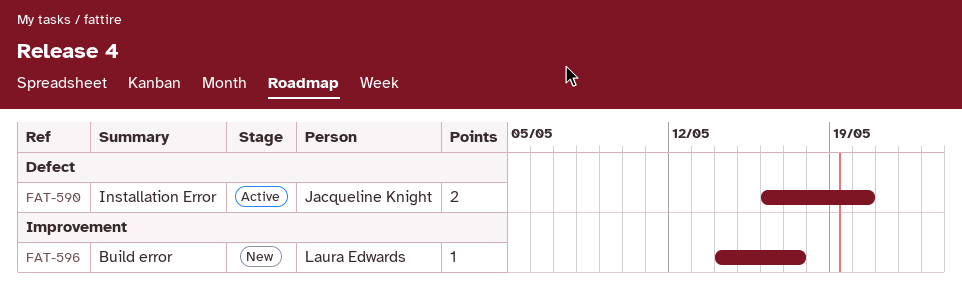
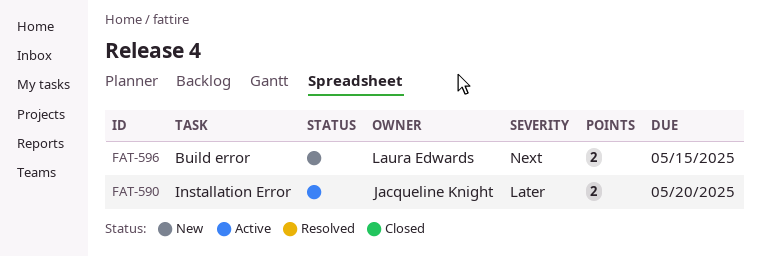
FAT-596, estimate: 1 -> 2
FAT-596, due: May 17 -> May 15

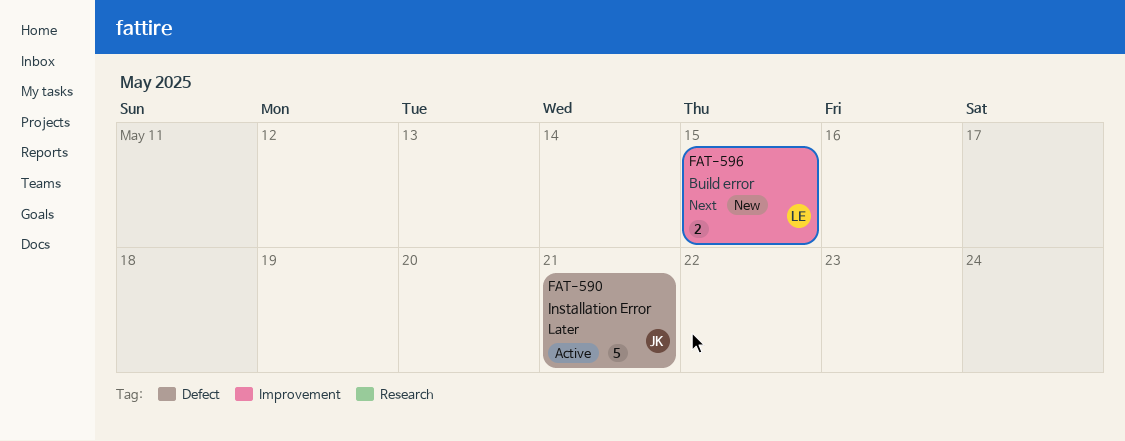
FAT-590, estimate: 2 -> 5
FAT-590, due: May 20 -> May 21

